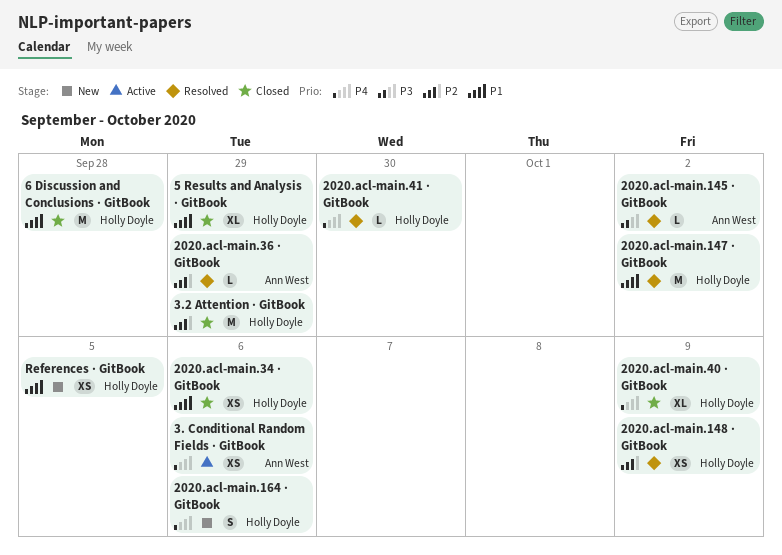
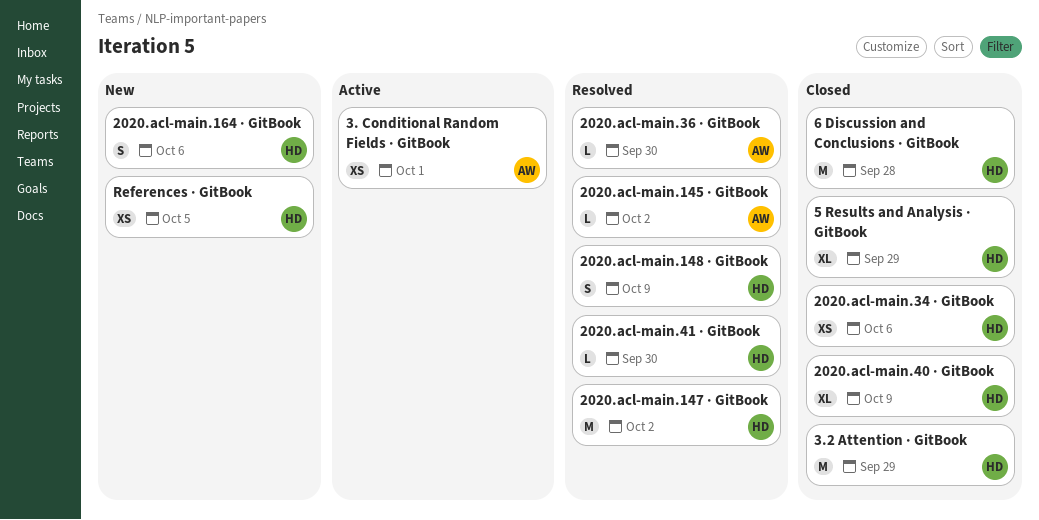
2020.acl-main.148 · GitBook, estimate: XS -> S
2020.acl-main.36 · GitBook, due: Sep 29 -> Sep 30
3. Conditional Random Fields · GitBook, due: Oct 6 -> Oct 1

